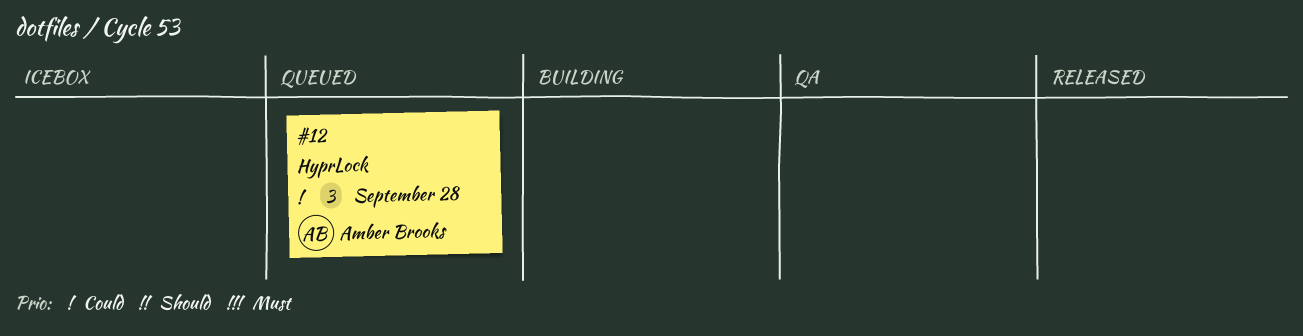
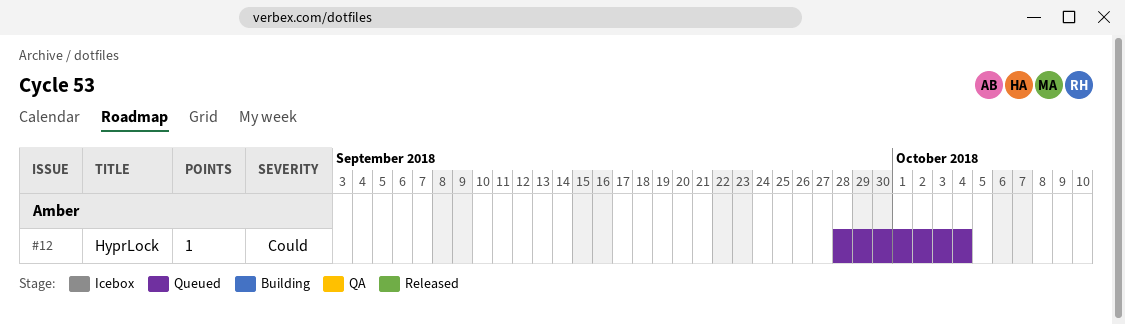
#12, estimate: 3 -> 1
#12, due: Sep 28 -> Oct 4

